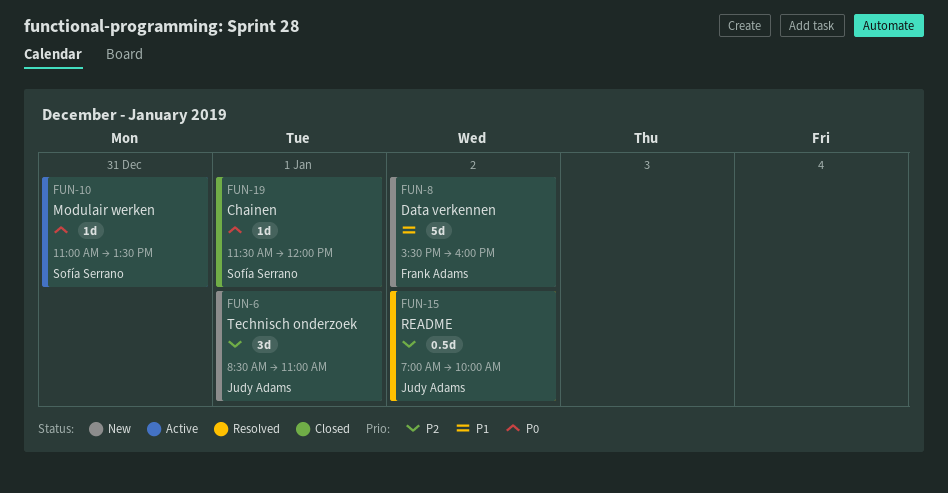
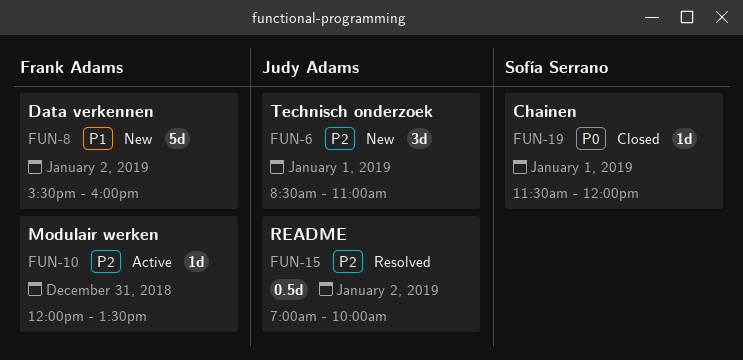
FUN-10, owner: Sofía Serrano -> Frank Adams
FUN-10, priority: P0 -> P2
FUN-10, begins: 11:00 -> 12:00

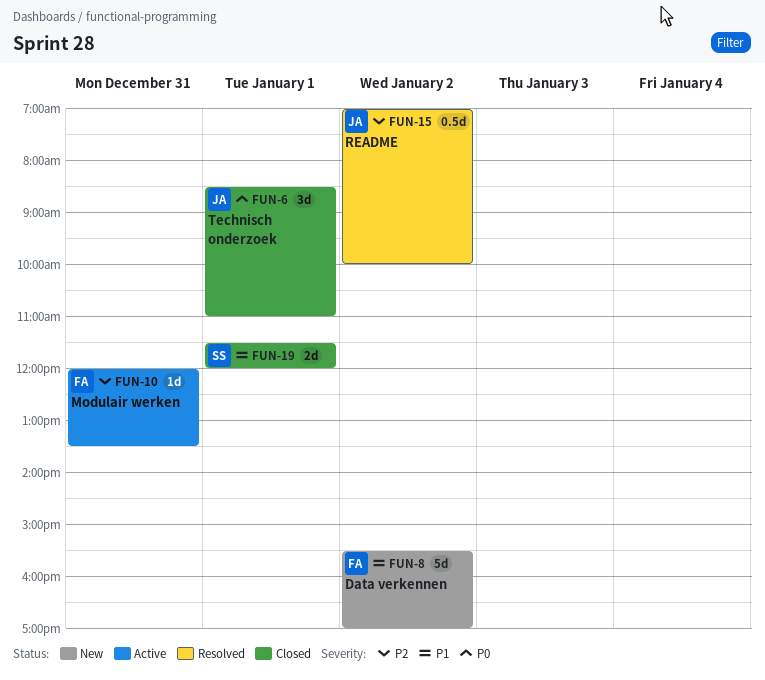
FUN-6, status: New -> Closed
FUN-6, priority: P2 -> P0
FUN-8, ends: 16:00 -> 17:00
FUN-19, priority: P0 -> P1
FUN-19, estimate: 1d -> 2d

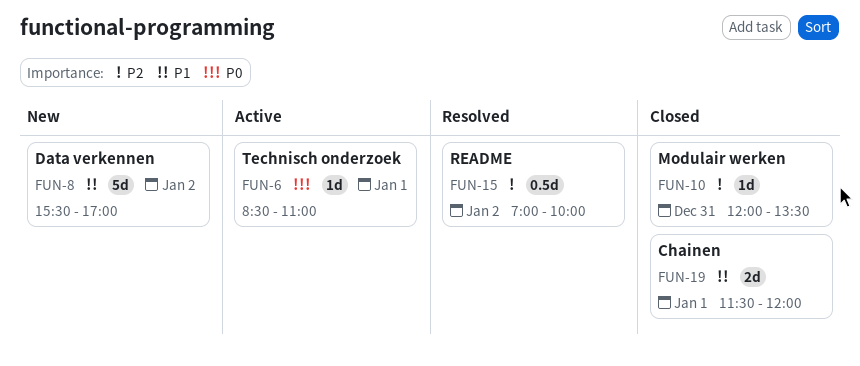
FUN-6, status: Closed -> Active
FUN-6, estimate: 3d -> 1d
FUN-10, status: Active -> Closed

